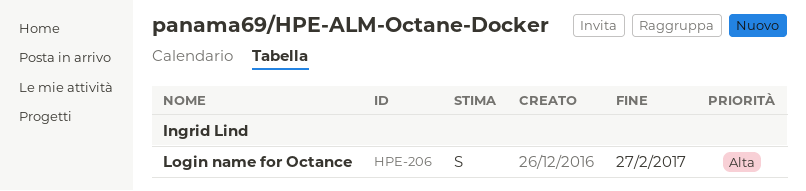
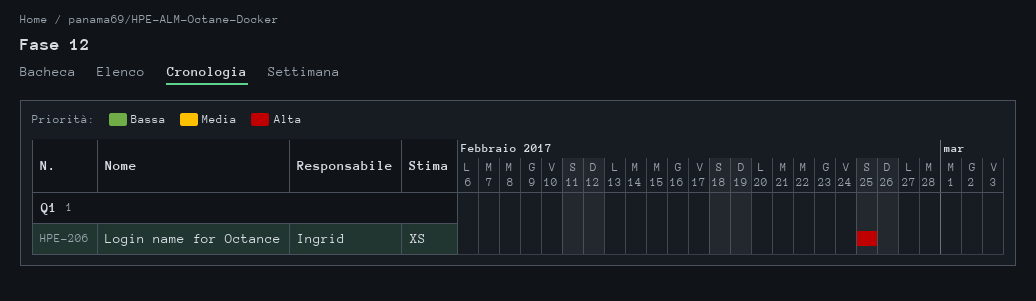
HPE-206, estimate: S -> XS
HPE-206, due: Feb 27 -> Feb 25

